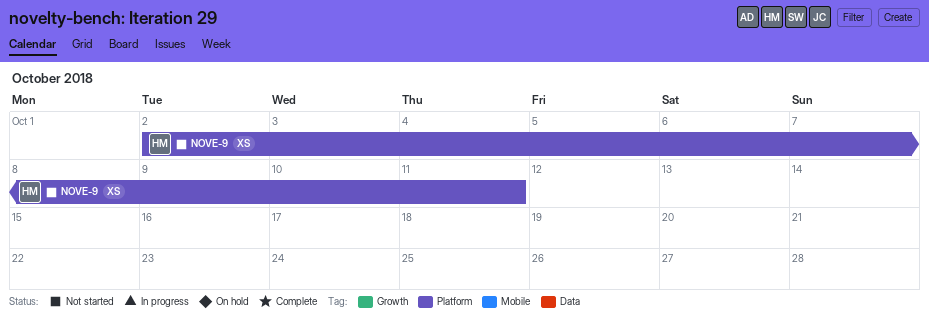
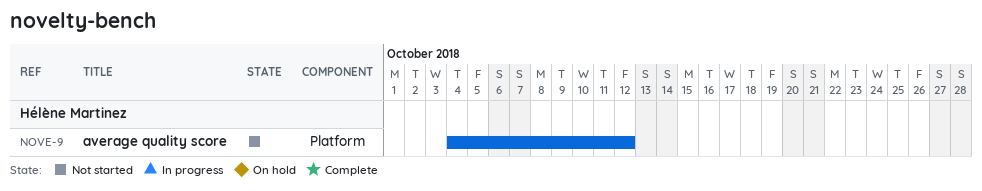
NOVE-9, start: Oct 2 -> Oct 4
NOVE-9, due: Oct 11 -> Oct 12

